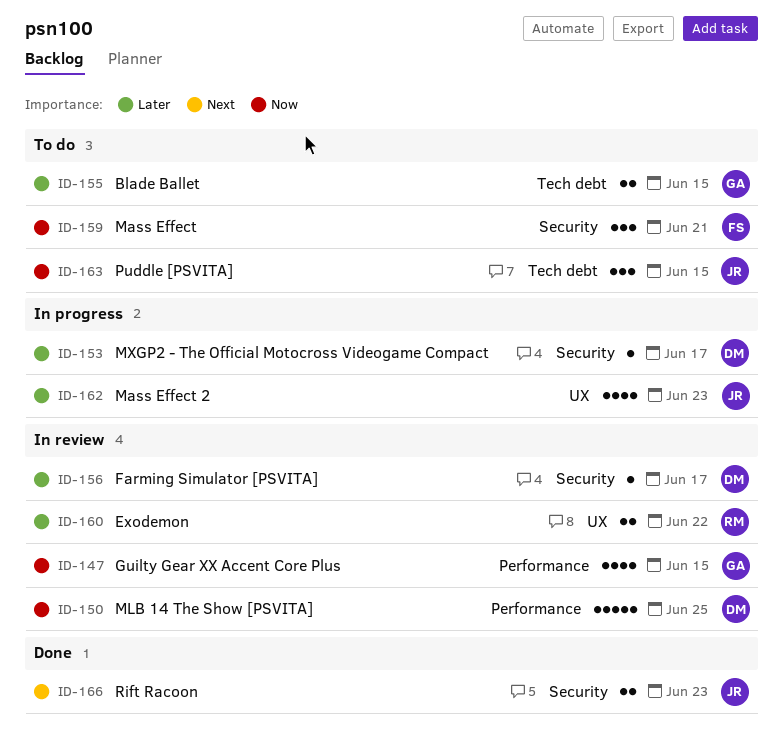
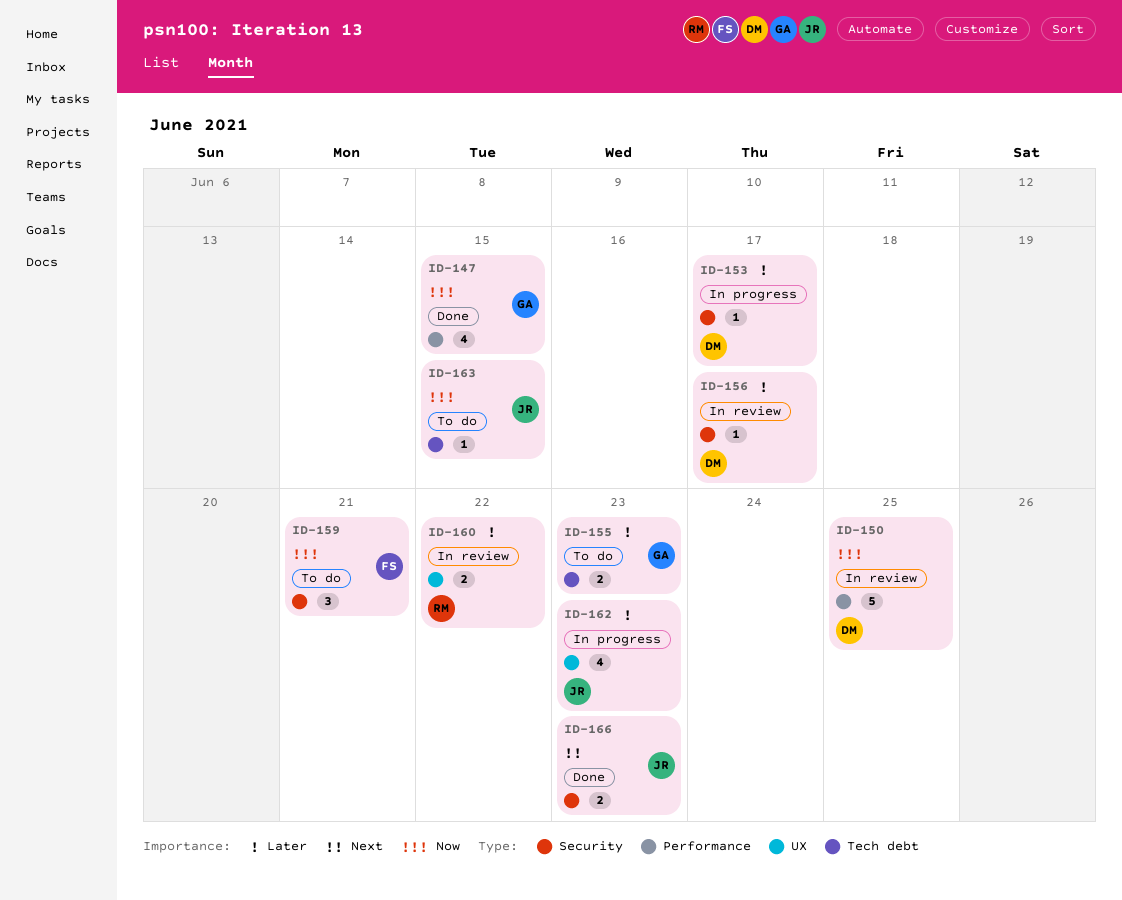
ID-147, status: In review -> Done
ID-155, due: Jun 15 -> Jun 23
ID-163, estimate: 3 -> 1

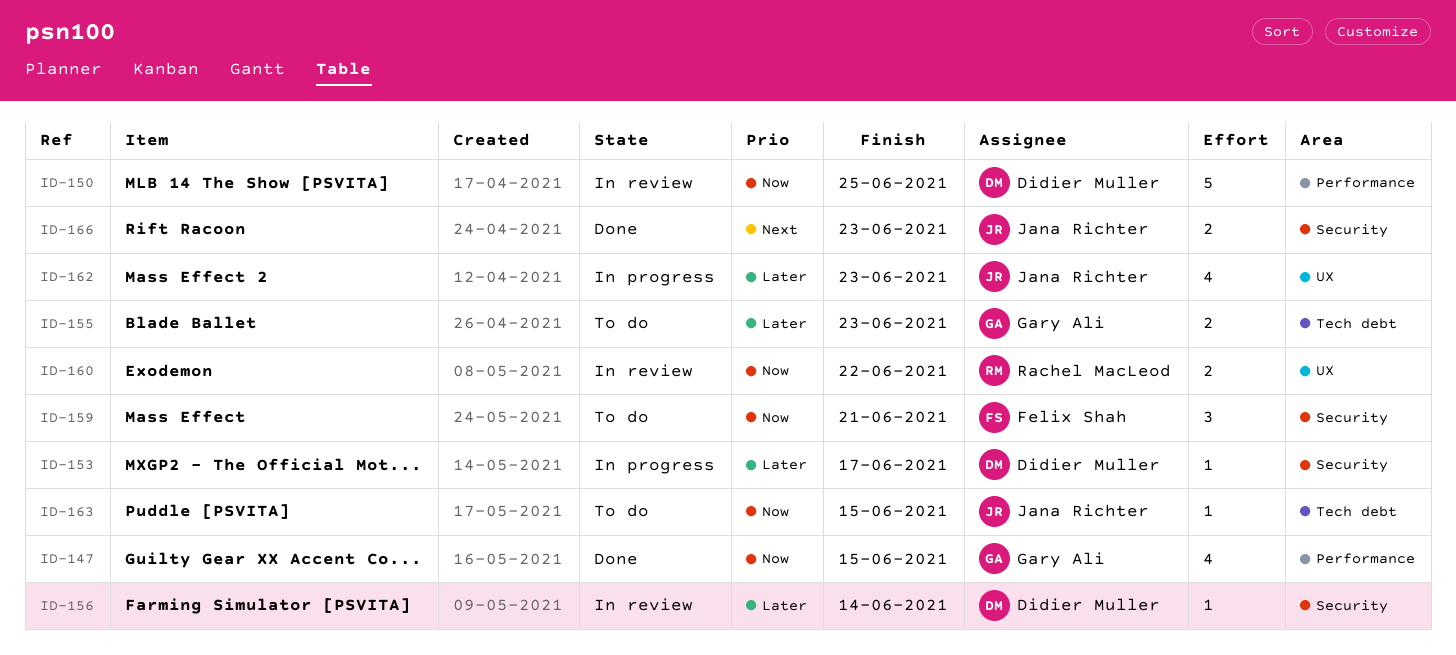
ID-156, due: Jun 17 -> Jun 14
ID-160, priority: Later -> Now

